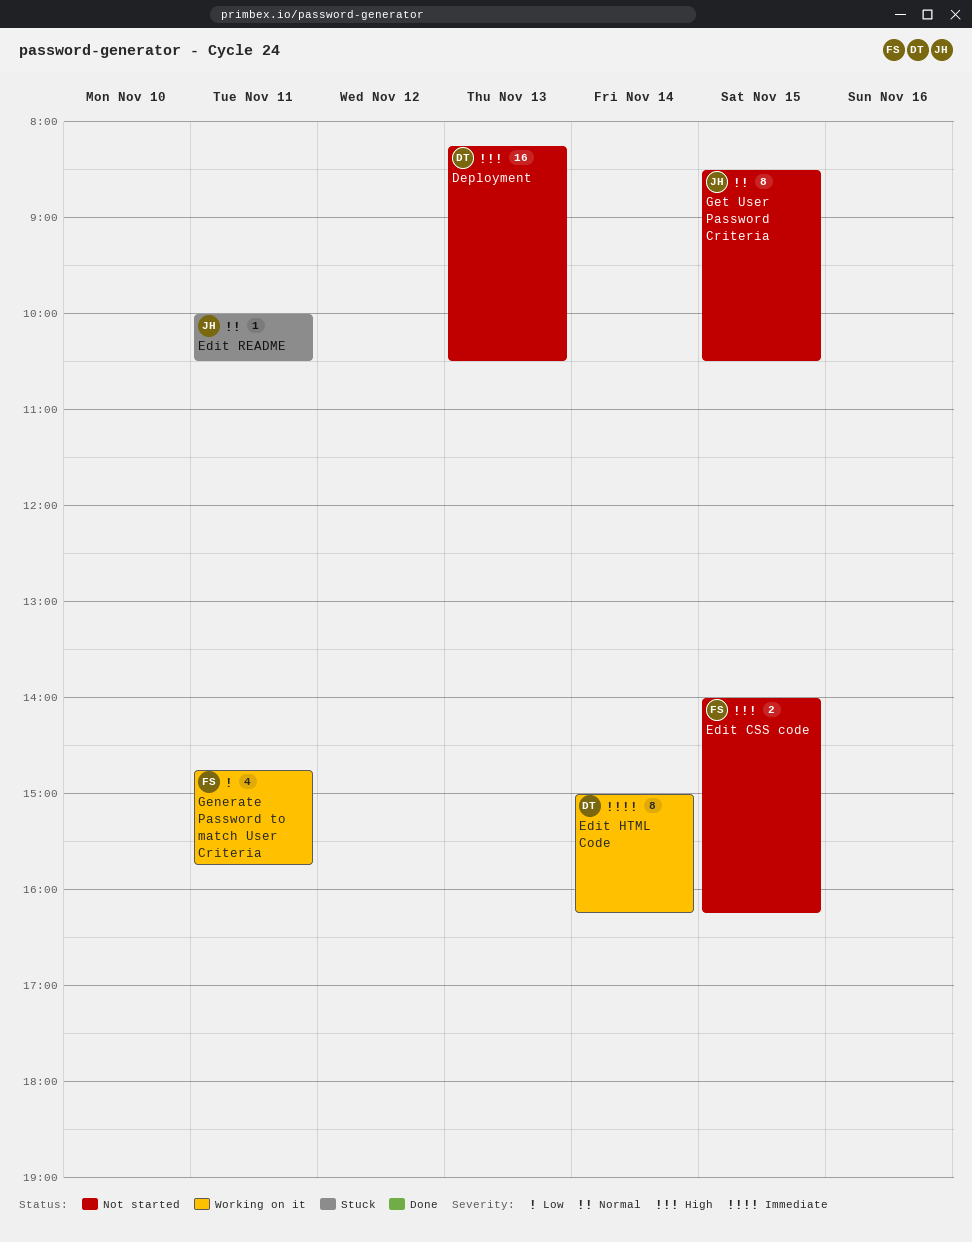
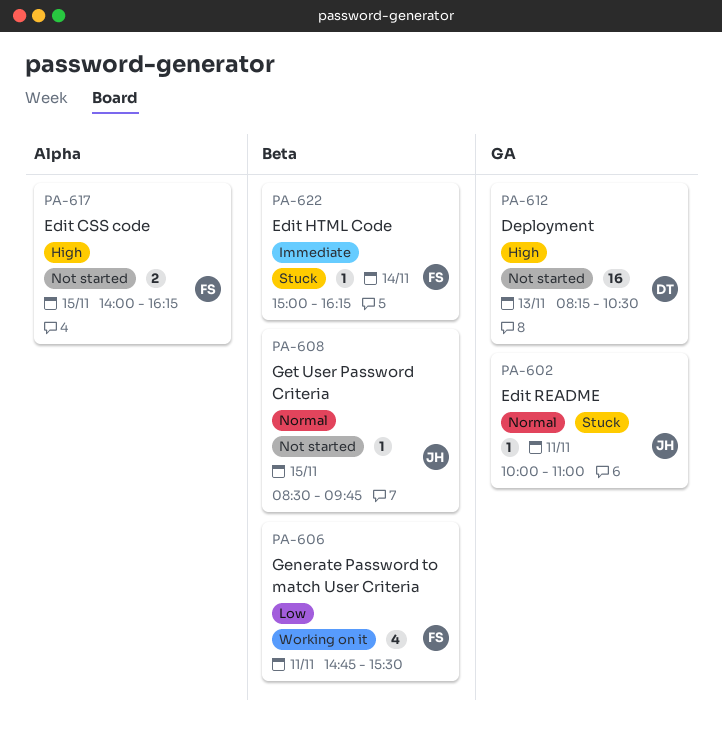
Edit HTML Code, status: Working on it -> Stuck
Edit HTML Code, owner: DT -> FS
Edit HTML Code, estimate: 8 -> 1
Edit README, ends: 10:30 -> 11:00
Generate Password to match User Criteria, ends: 15:45 -> 15:30
Get User Password Criteria, estimate: 8 -> 1
Get User Password Criteria, ends: 10:30 -> 09:45

